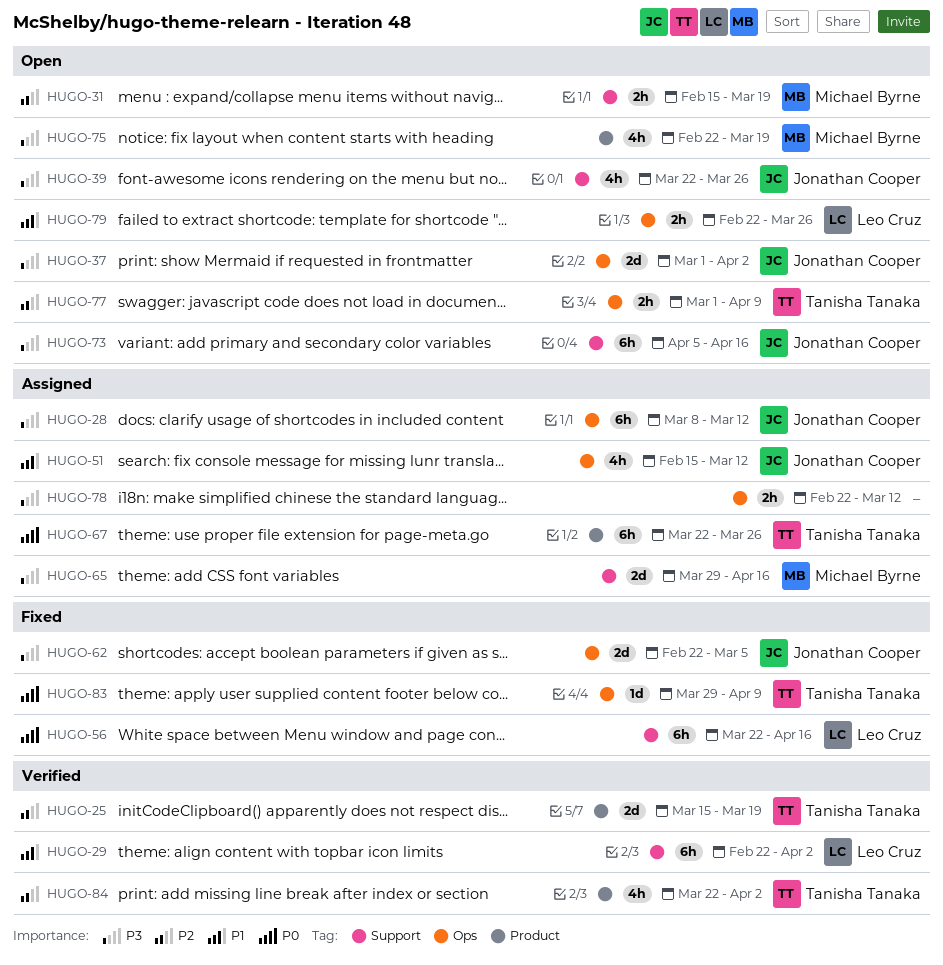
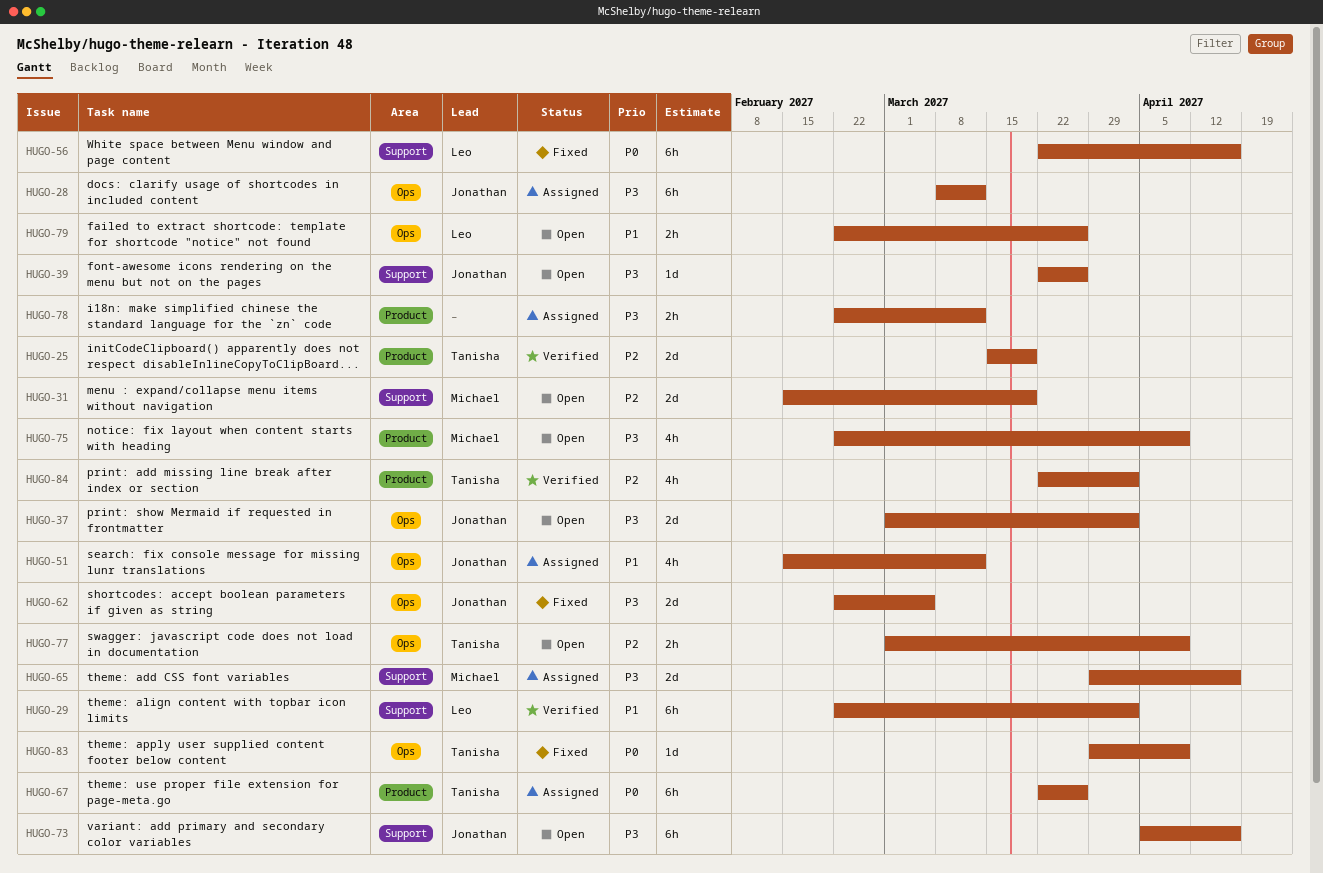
HUGO-31, estimate: 2h -> 2d
HUGO-39, estimate: 4h -> 1d
HUGO-75, due: Mar 19 -> Apr 9
HUGO-78, label: Ops -> Product

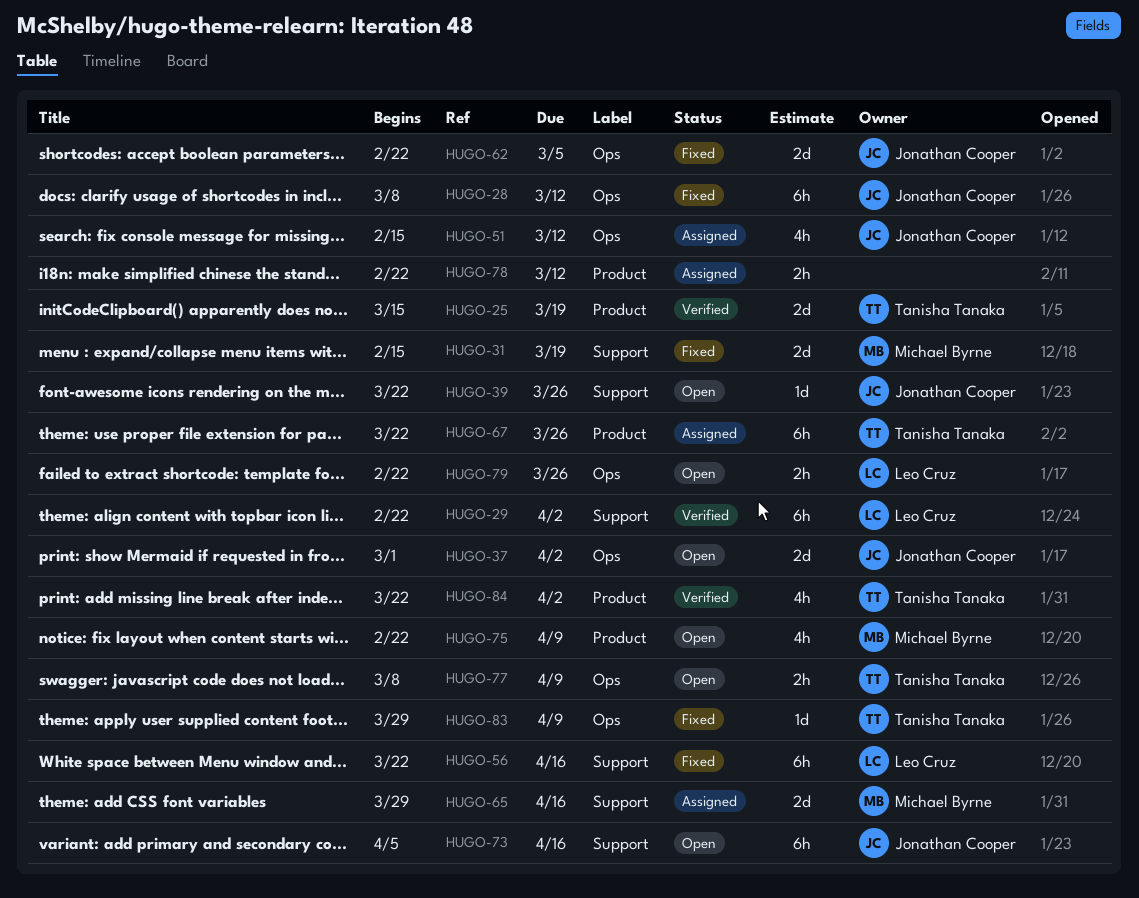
HUGO-28, status: Assigned -> Fixed
HUGO-31, status: Open -> Fixed
HUGO-77, start: Mar 1 -> Mar 8

